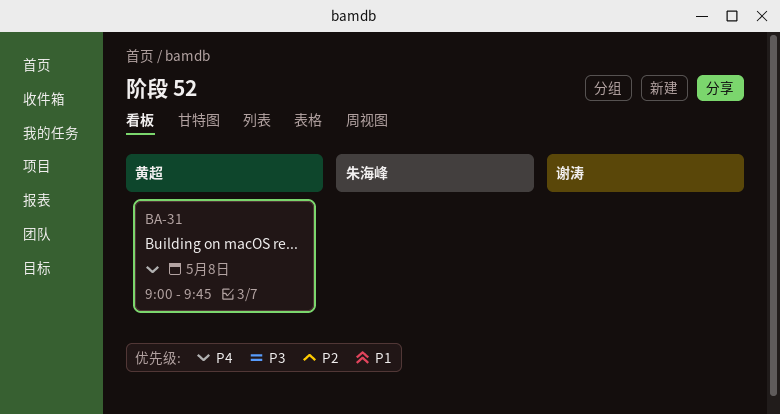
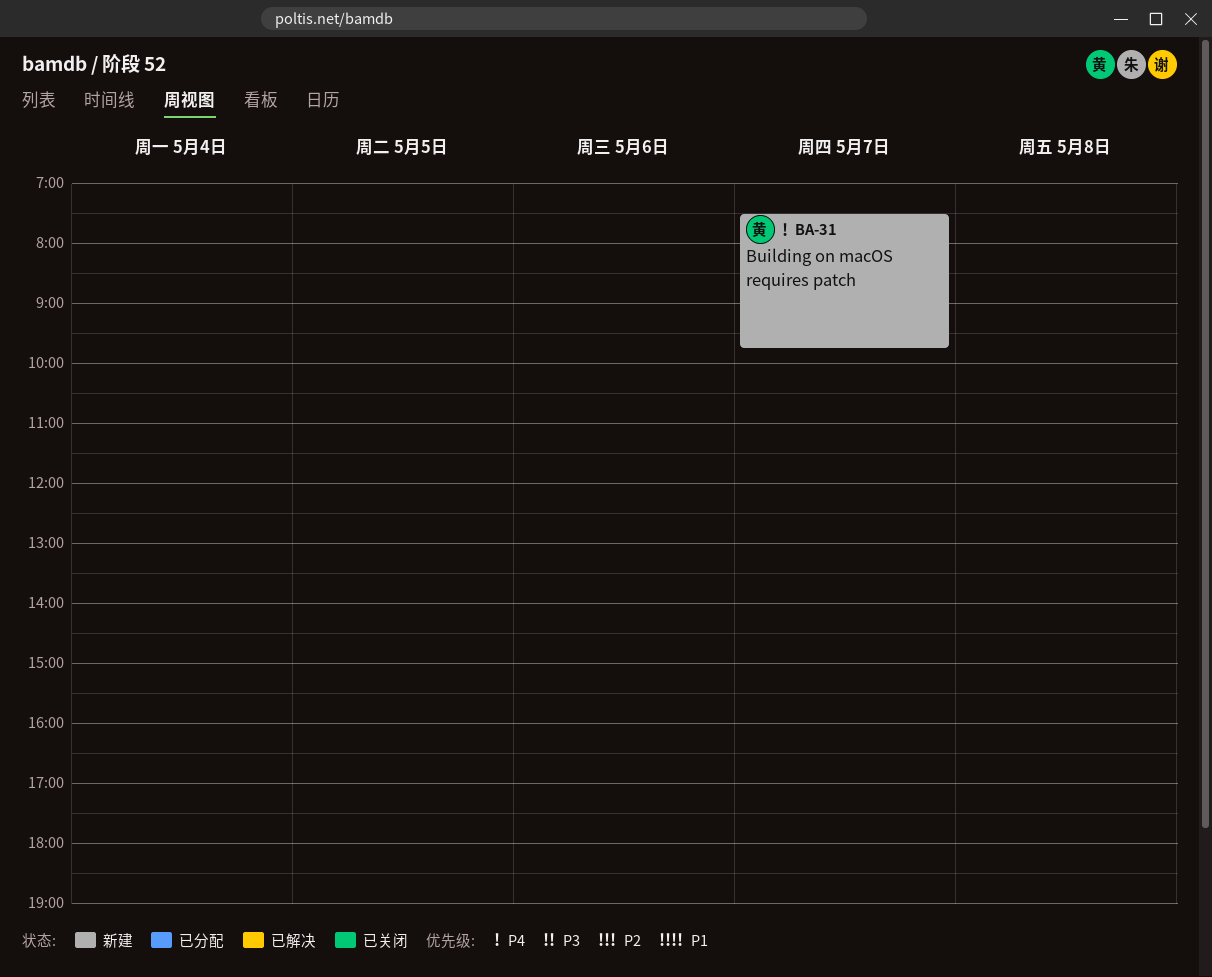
BA-31, day: May 8 -> May 7
BA-31, begins: 09:00 -> 07:30

